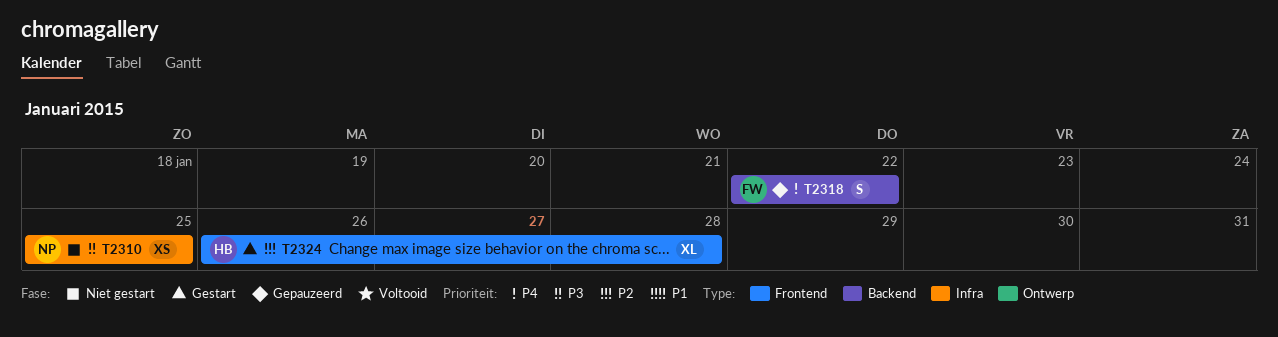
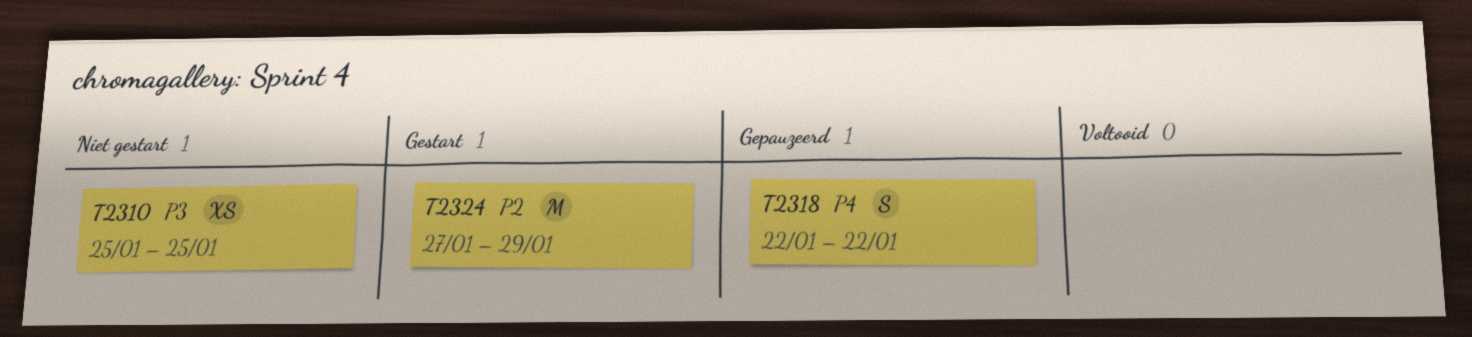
T2324, estimate: XL -> M
T2324, start: Jan 26 -> Jan 27
T2324, due: Jan 28 -> Jan 29

